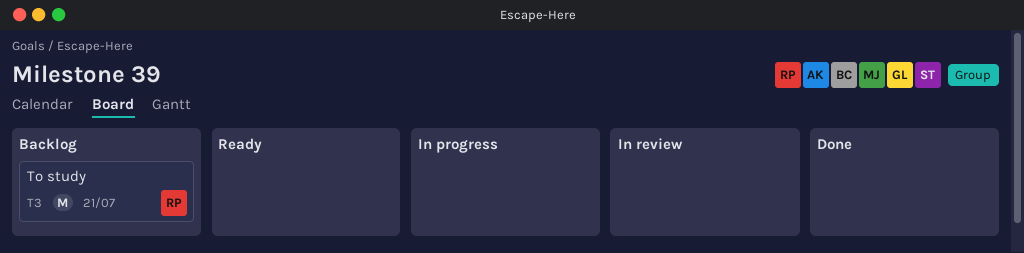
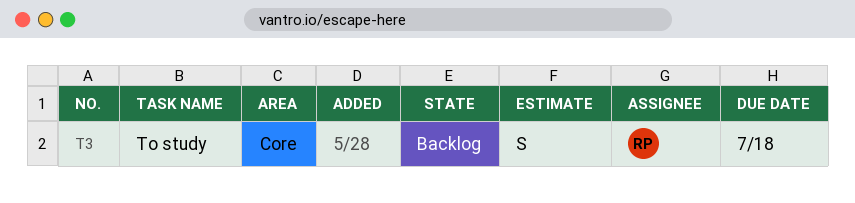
T3, estimate: M -> S
T3, due: Jul 21 -> Jul 18

